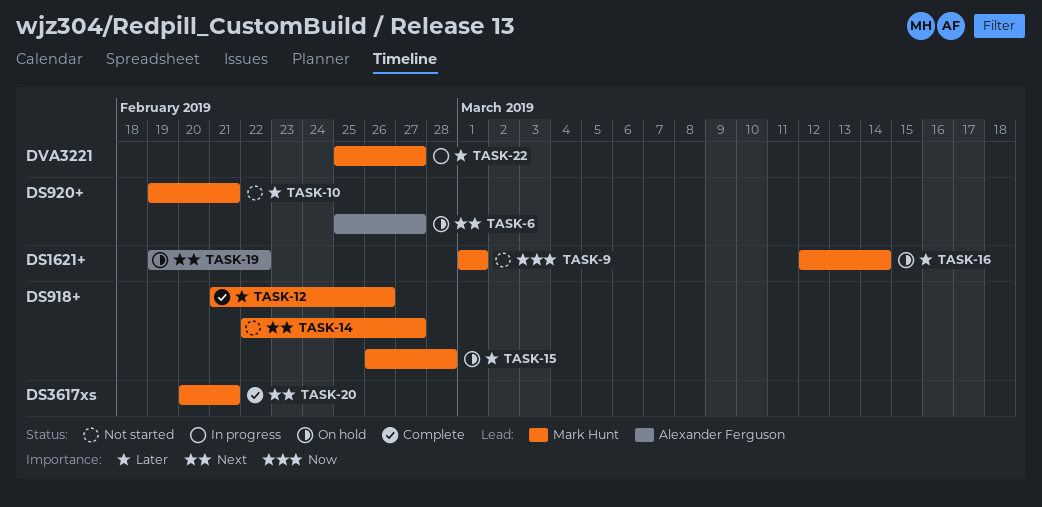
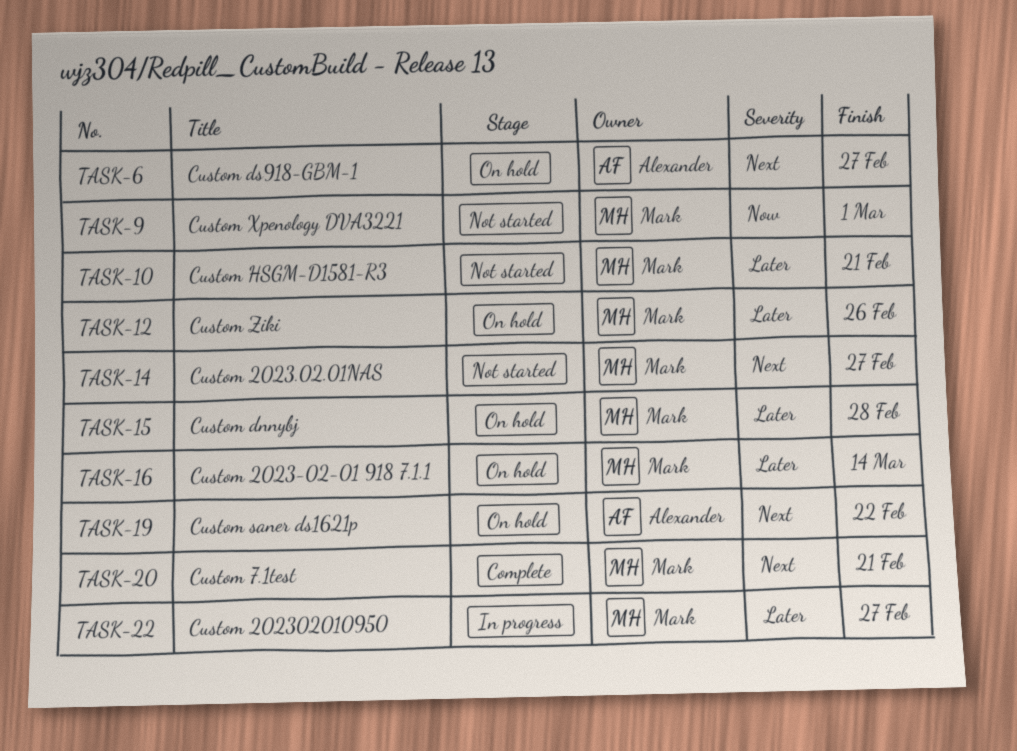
TASK-12, status: Complete -> On hold

